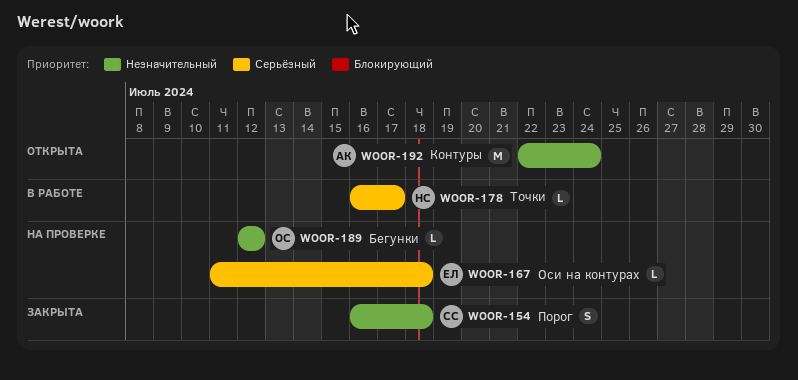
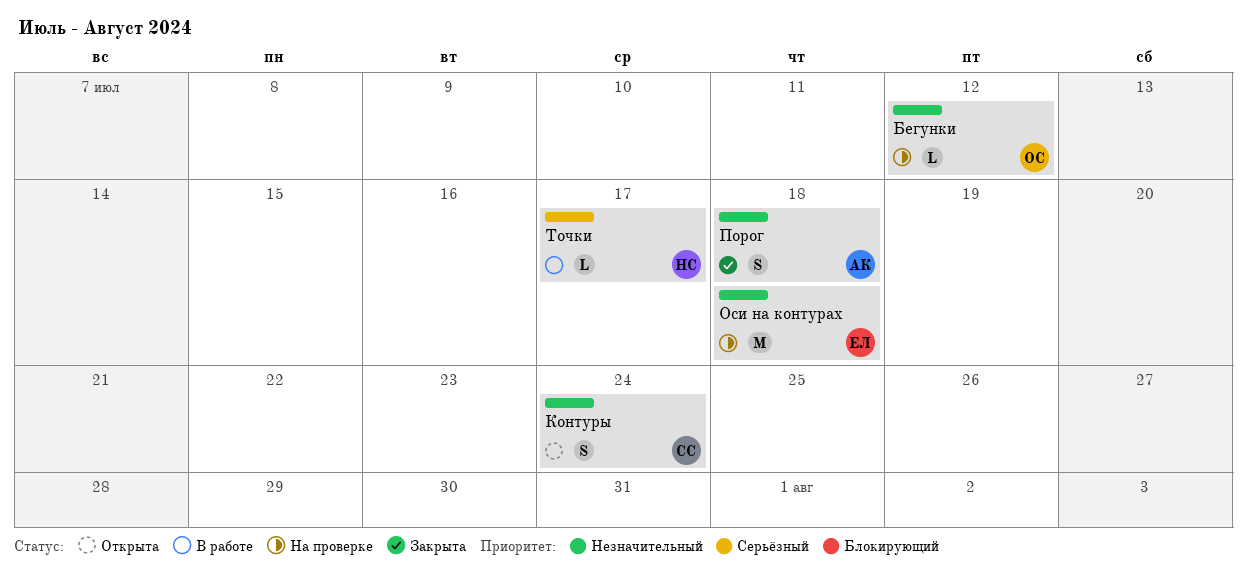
Контуры, owner: АК -> СС
Контуры, estimate: M -> S
Оси на контурах, priority: Серьёзный -> Незначительный
Оси на контурах, estimate: L -> M
Порог, owner: СС -> АК

